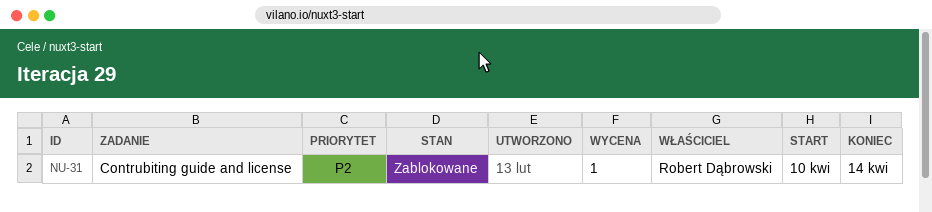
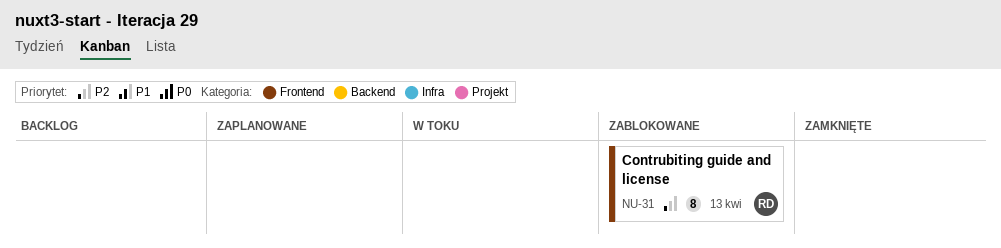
NU-31, estimate: 1 -> 8
NU-31, due: Apr 14 -> Apr 13

